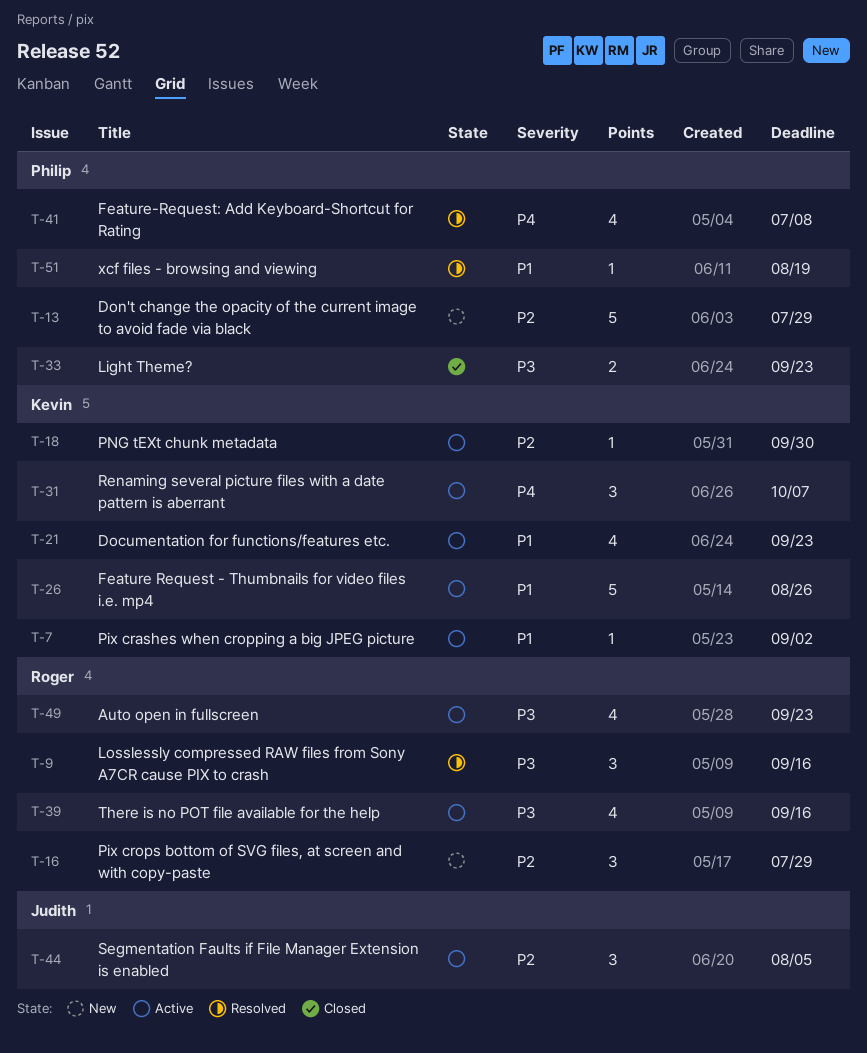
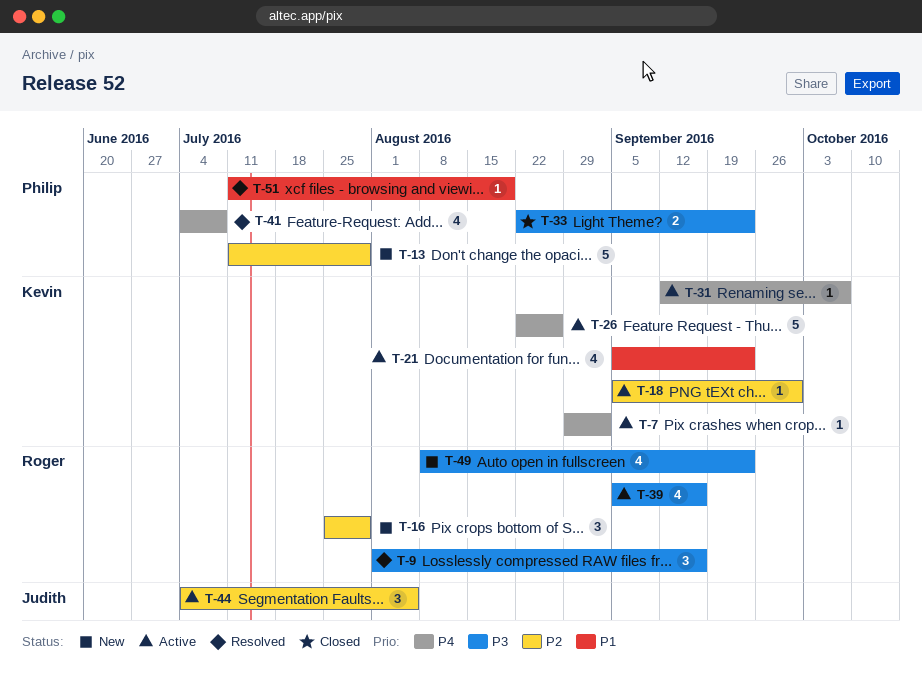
T-7, priority: P1 -> P4
T-26, priority: P1 -> P4
T-31, estimate: 3 -> 1
T-49, status: Active -> New

